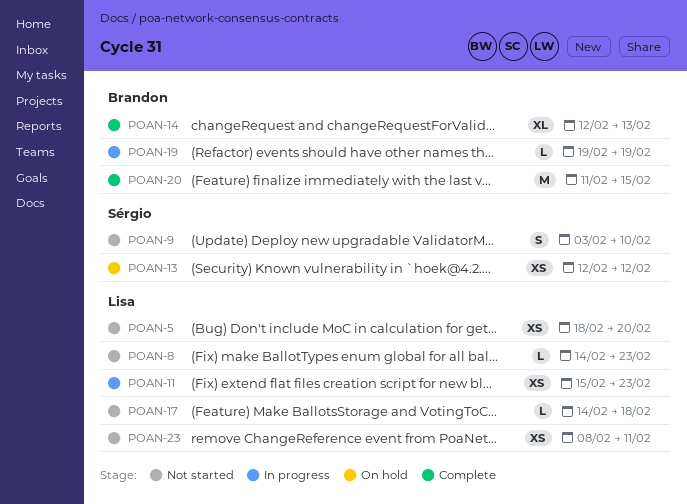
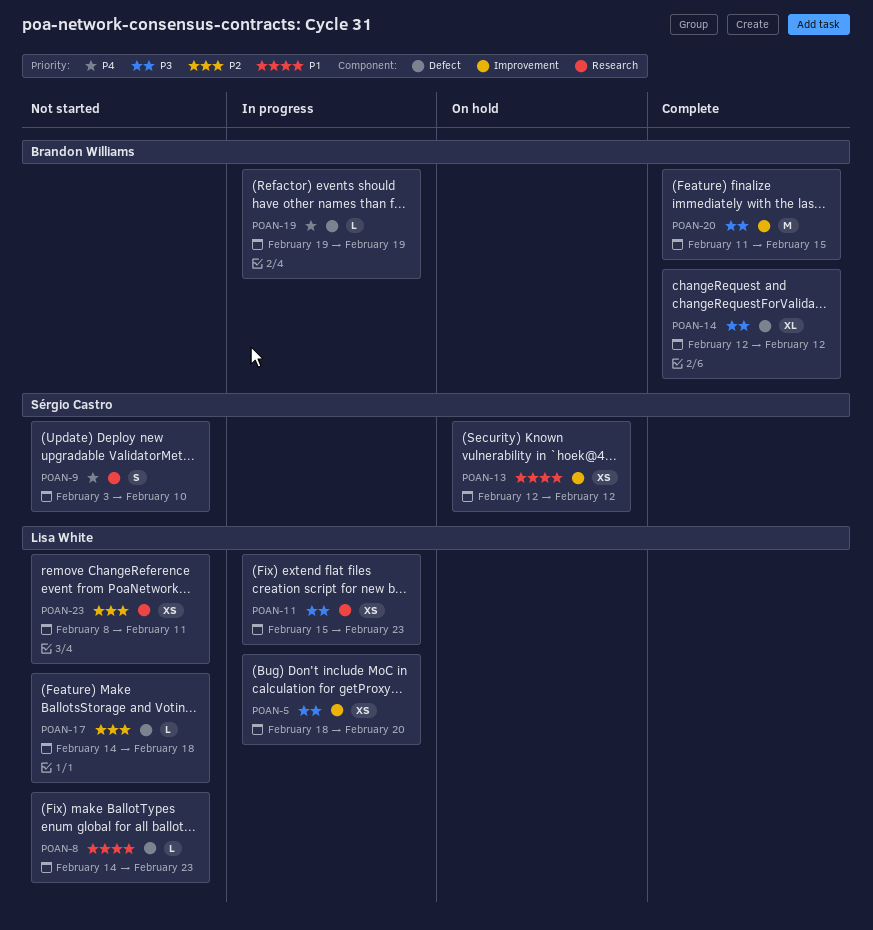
POAN-5, status: Not started -> In progress
POAN-14, due: Feb 13 -> Feb 12

